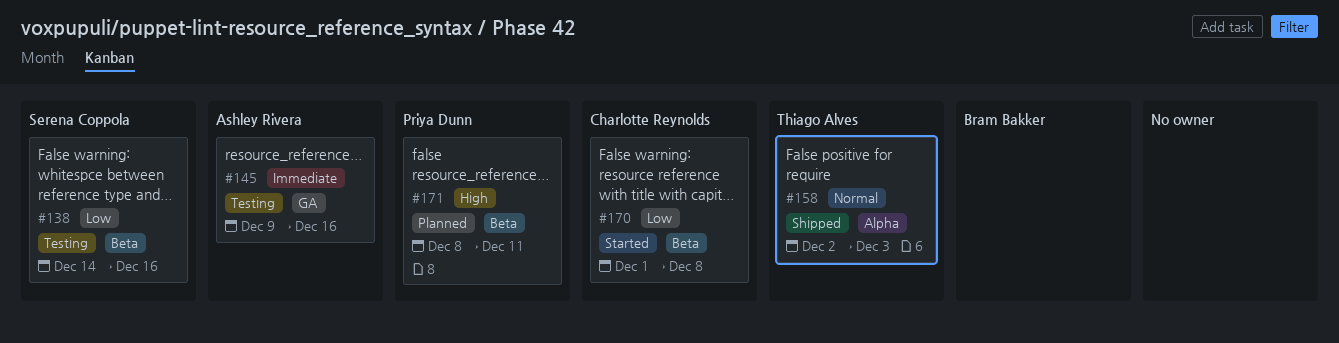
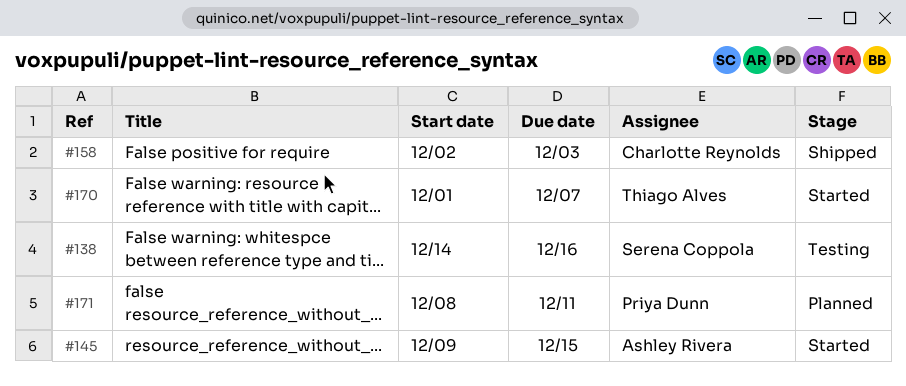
#145, status: Testing -> Started
#145, due: Dec 16 -> Dec 15
#158, owner: Thiago Alves -> Charlotte Reynolds
#170, owner: Charlotte Reynolds -> Thiago Alves
#170, due: Dec 8 -> Dec 7

